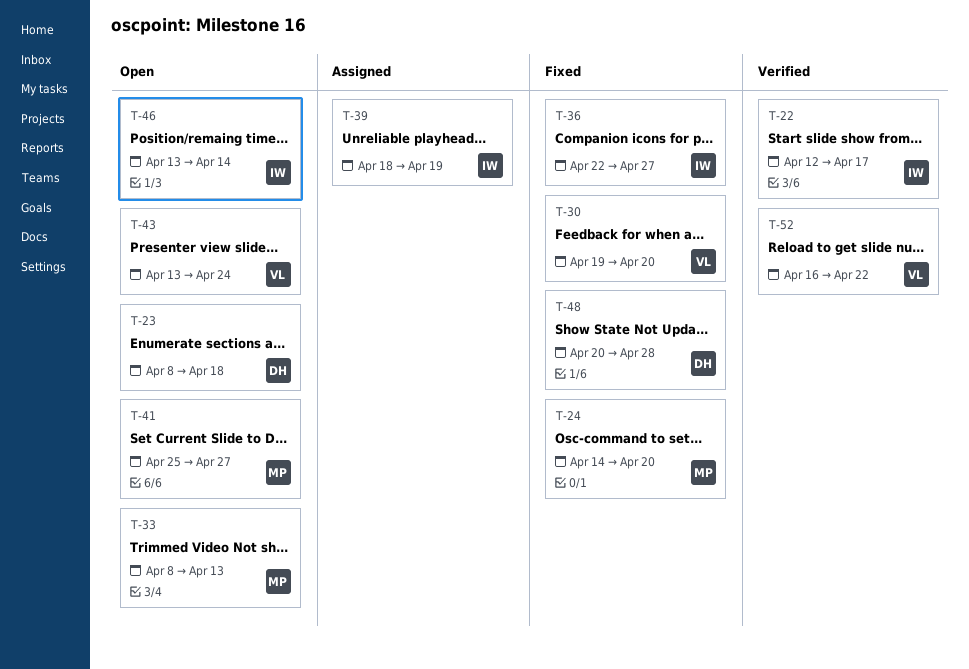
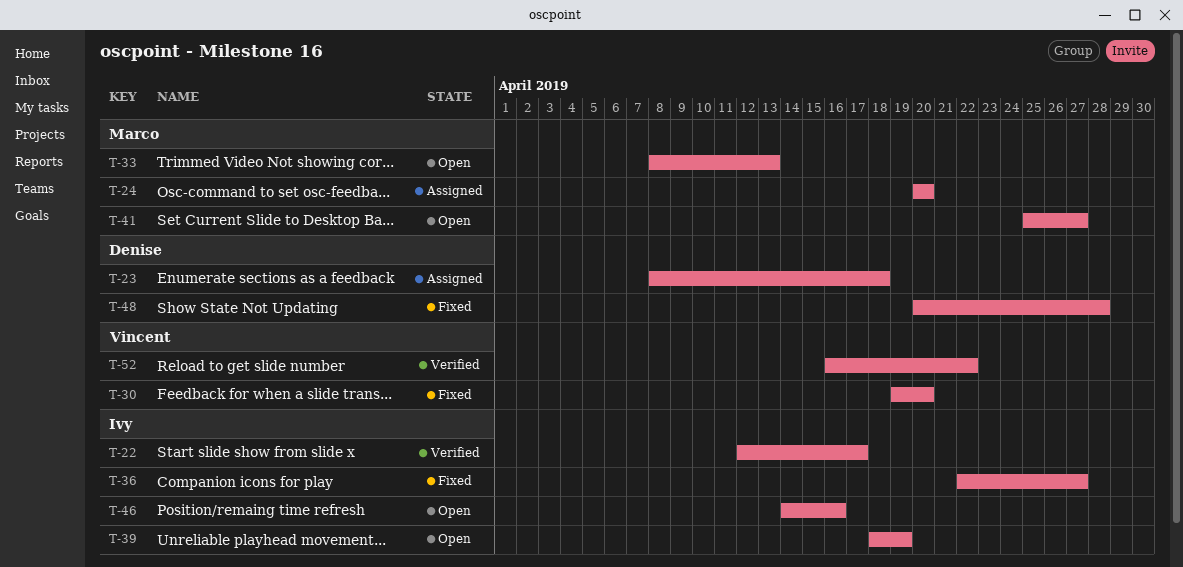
T-23, status: Open -> Assigned
T-24, status: Fixed -> Assigned
T-24, start: Apr 14 -> Apr 20
T-39, status: Assigned -> Open
T-43: present -> none
T-46, start: Apr 13 -> Apr 14
T-46, due: Apr 14 -> Apr 16

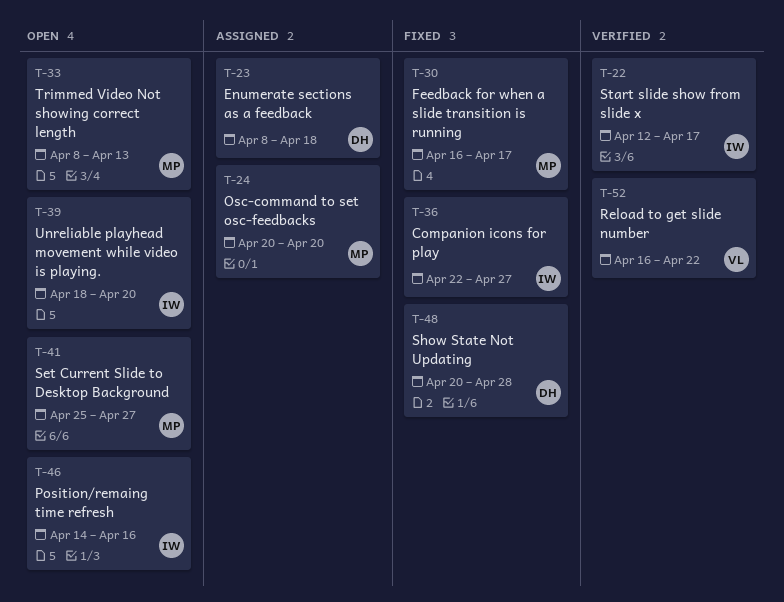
T-30, owner: Vincent -> Marco
T-30, start: Apr 19 -> Apr 16
T-30, due: Apr 20 -> Apr 17
T-39, due: Apr 19 -> Apr 20

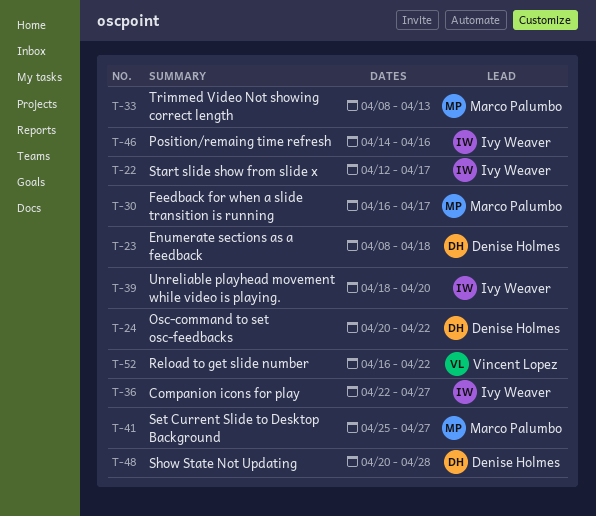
T-24, owner: Marco Palumbo -> Denise Holmes
T-24, due: Apr 20 -> Apr 22

